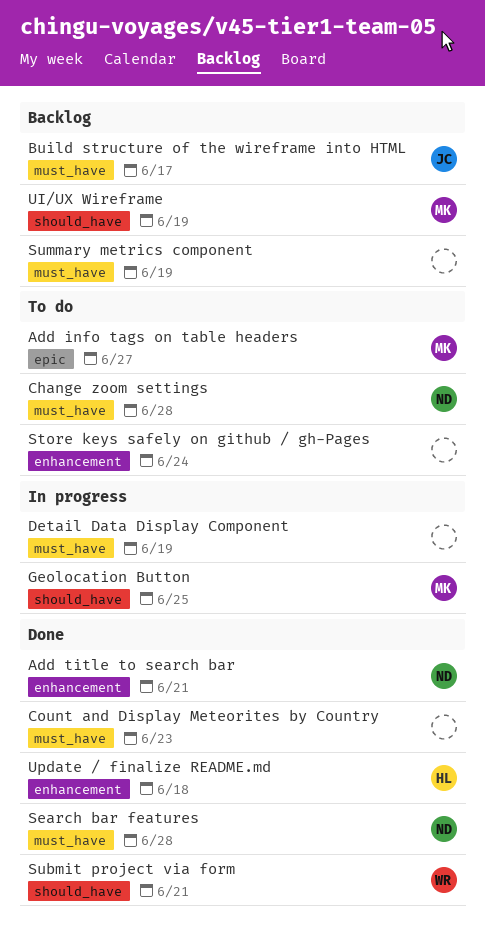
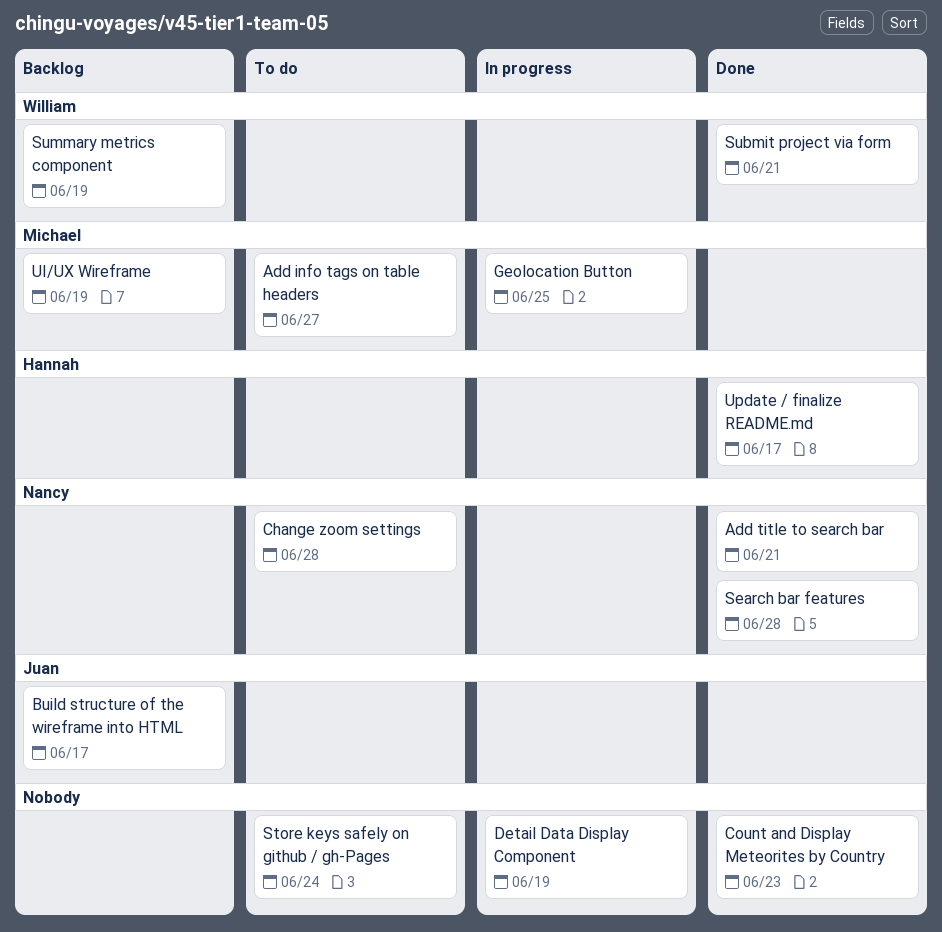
Summary metrics component, owner: none -> William
Update / finalize README.md, due: Jun 18 -> Jun 17

